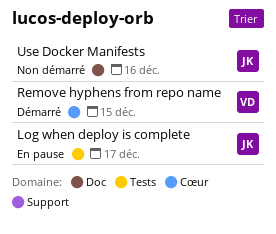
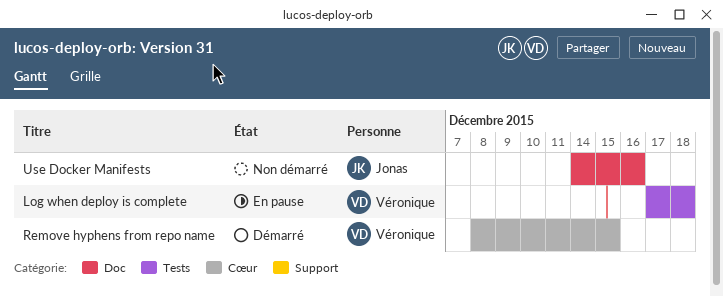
Log when deploy is complete, owner: Jonas -> Véronique
Log when deploy is complete, due: Dec 17 -> Dec 18

